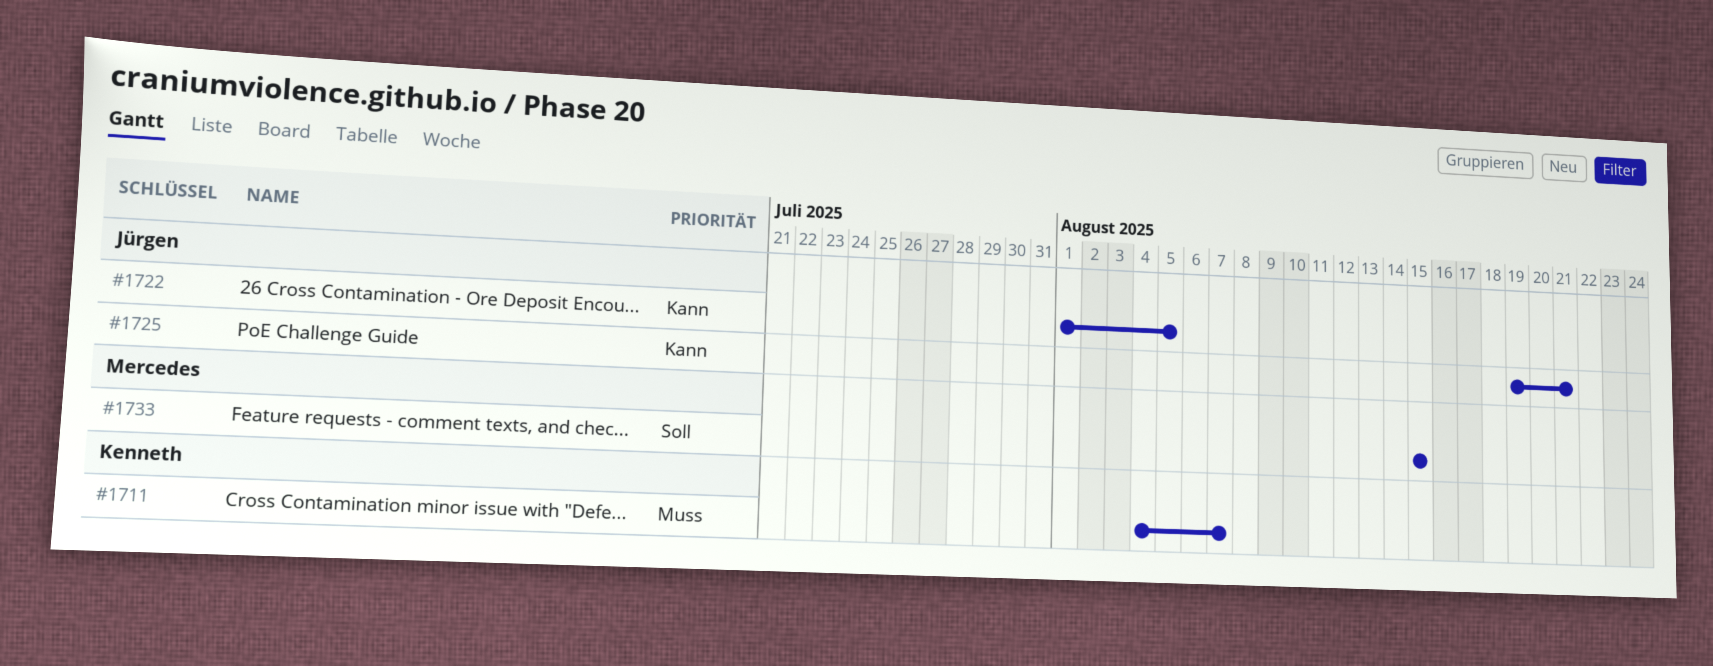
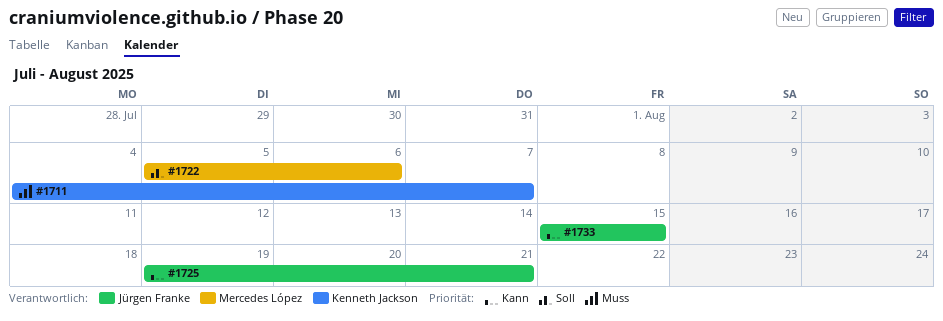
#1722, owner: Jürgen Franke -> Mercedes López
#1722, priority: Kann -> Soll
#1722, start: Aug 1 -> Aug 5
#1722, due: Aug 5 -> Aug 6
#1733, owner: Mercedes López -> Jürgen Franke
#1733, priority: Soll -> Kann

